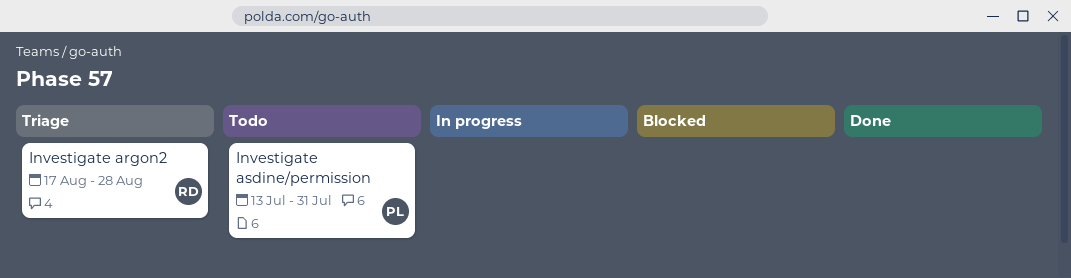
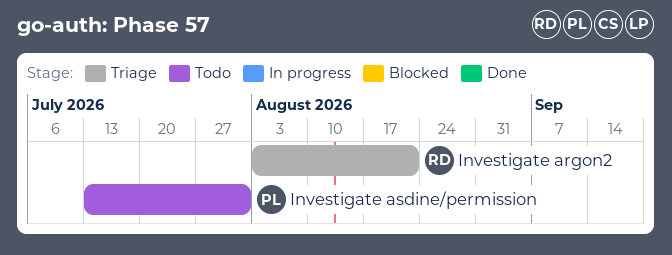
Investigate argon2, start: Aug 17 -> Aug 3
Investigate argon2, due: Aug 28 -> Aug 21

